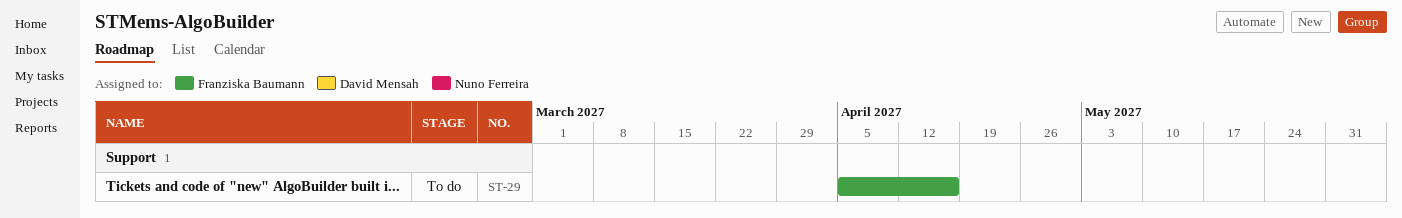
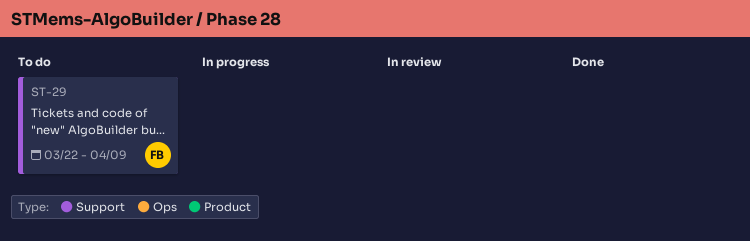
ST-29, start: Apr 5 -> Mar 22
ST-29, due: Apr 16 -> Apr 9

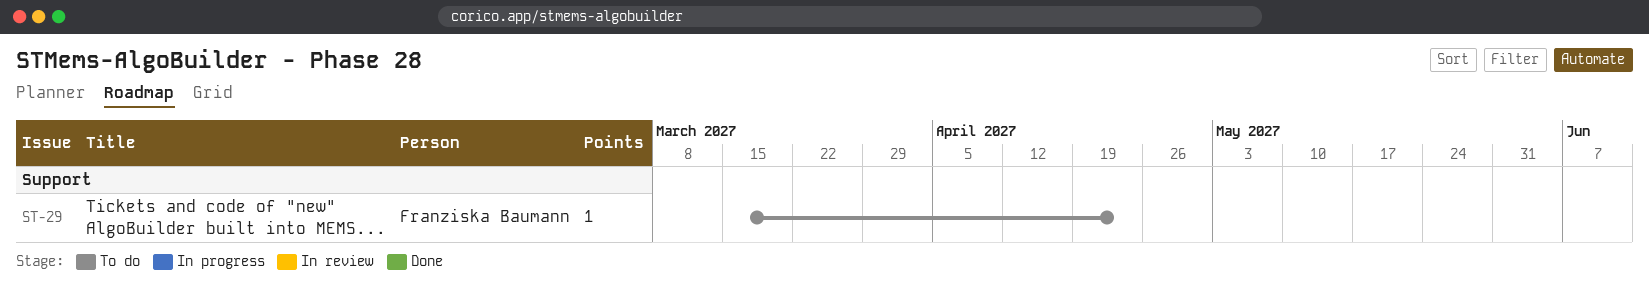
ST-29, start: Mar 22 -> Mar 15
ST-29, due: Apr 9 -> Apr 23

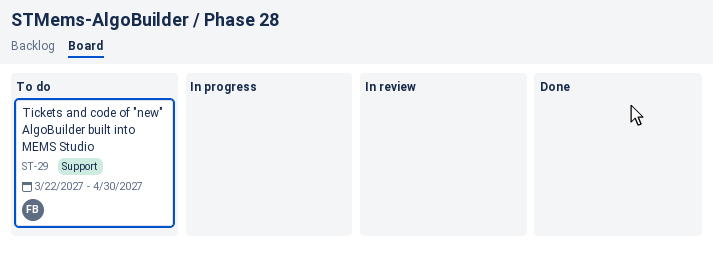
ST-29, start: Mar 15 -> Mar 22
ST-29, due: Apr 23 -> Apr 30

